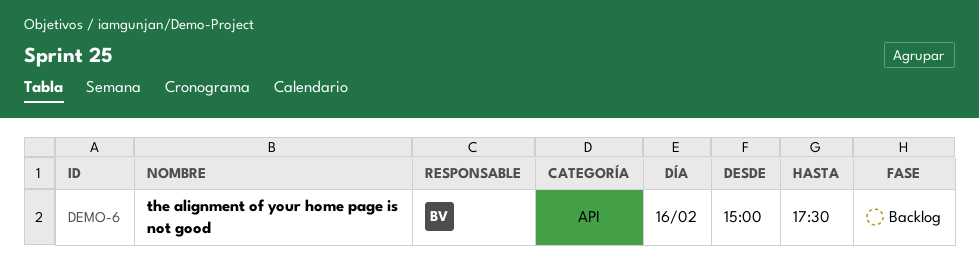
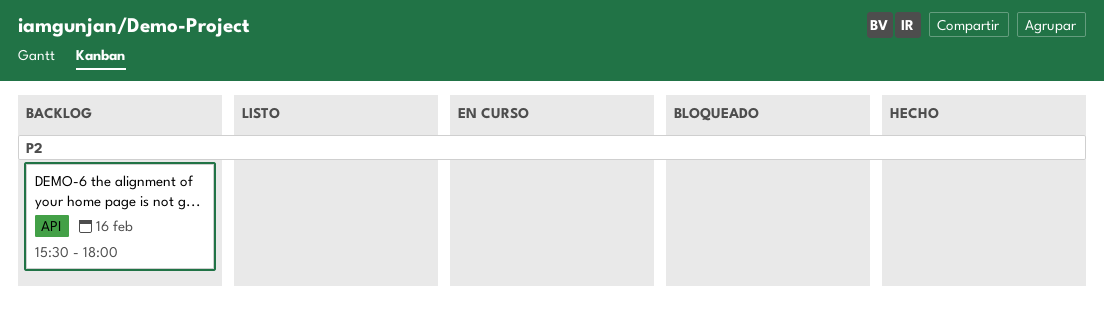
DEMO-6, begins: 15:00 -> 15:30
DEMO-6, ends: 17:30 -> 18:00

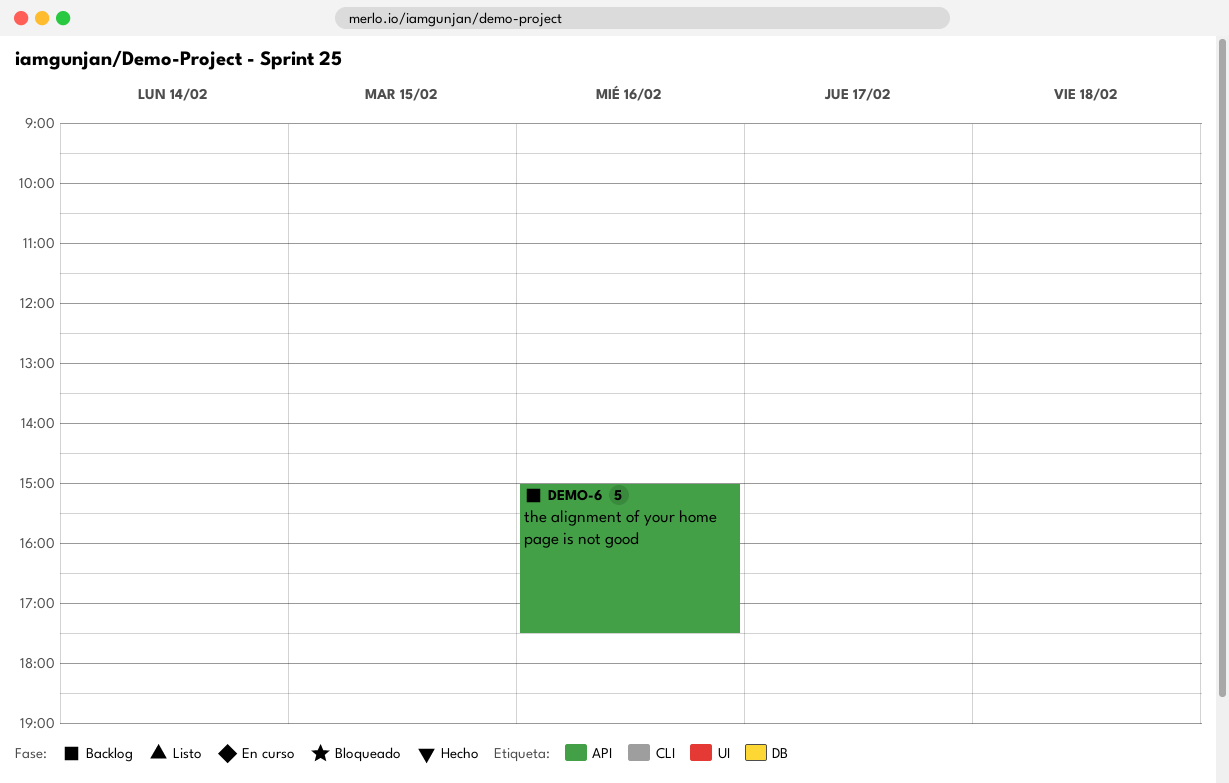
DEMO-6, begins: 15:30 -> 15:00
DEMO-6, ends: 18:00 -> 17:30

